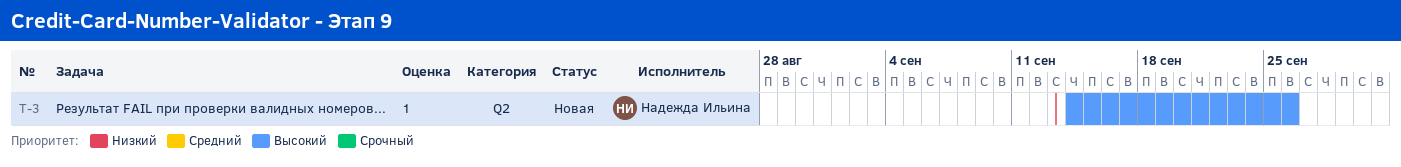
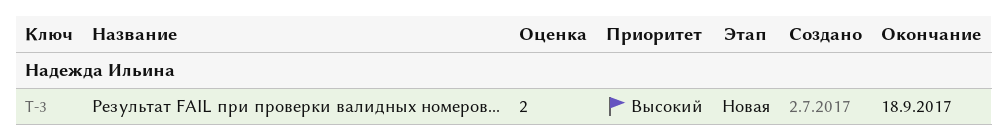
T-3, estimate: 1 -> 2
T-3, due: Sep 26 -> Sep 18

